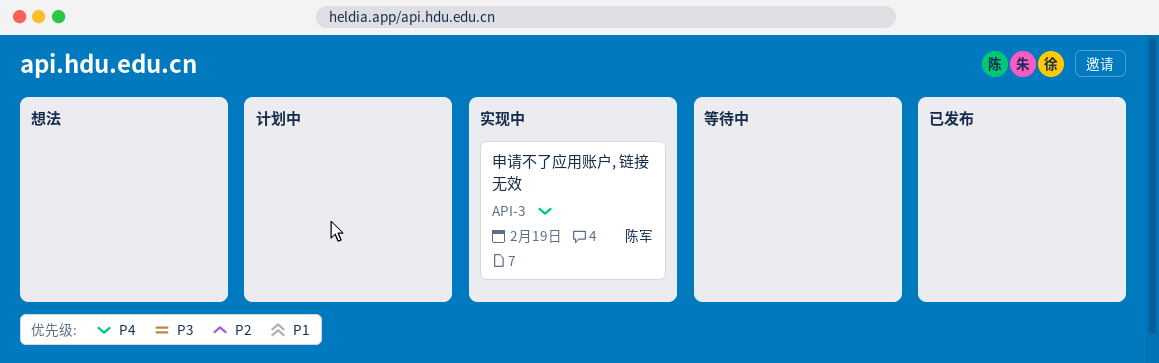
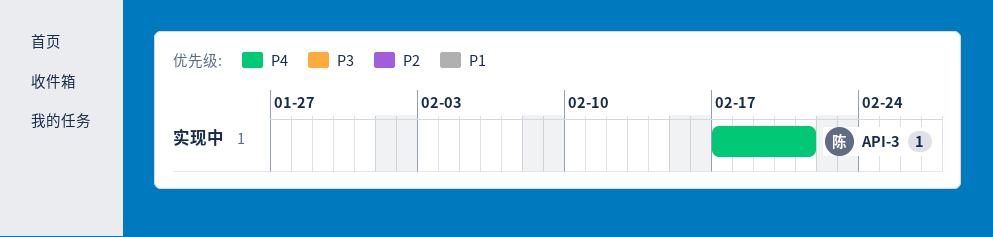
API-3, due: Feb 19 -> Feb 21

